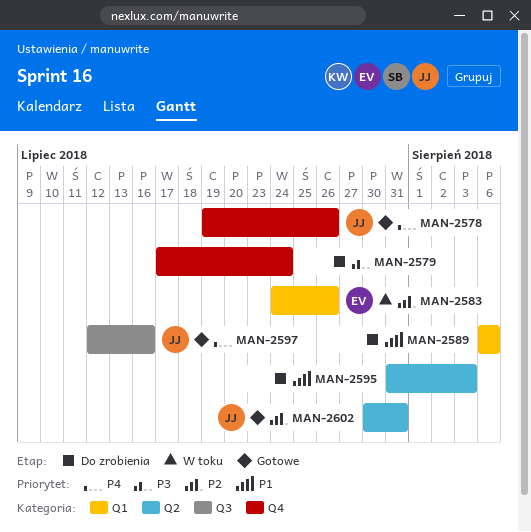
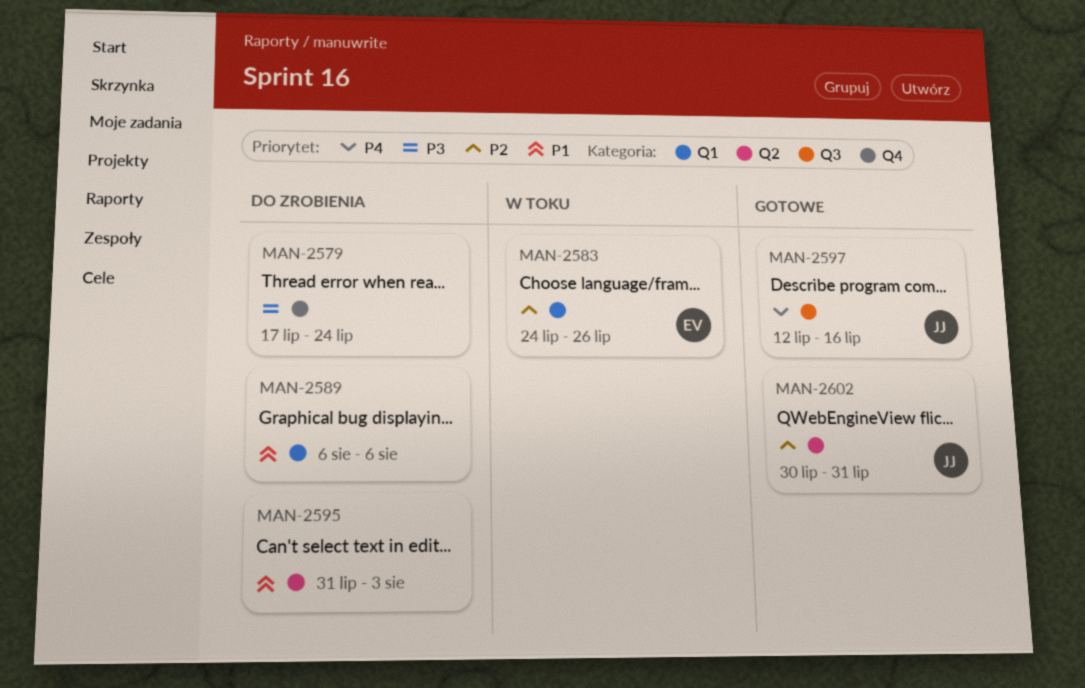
MAN-2578: present -> none

